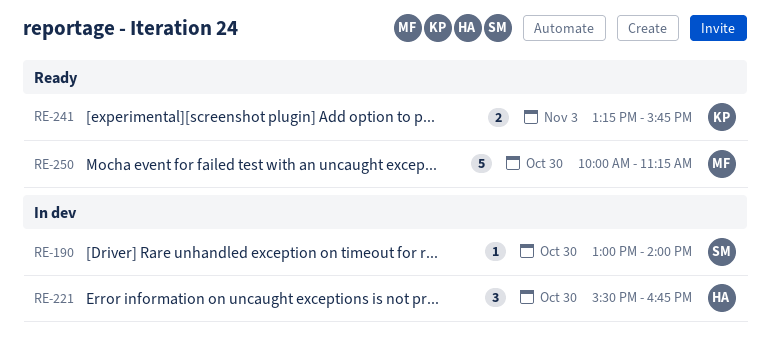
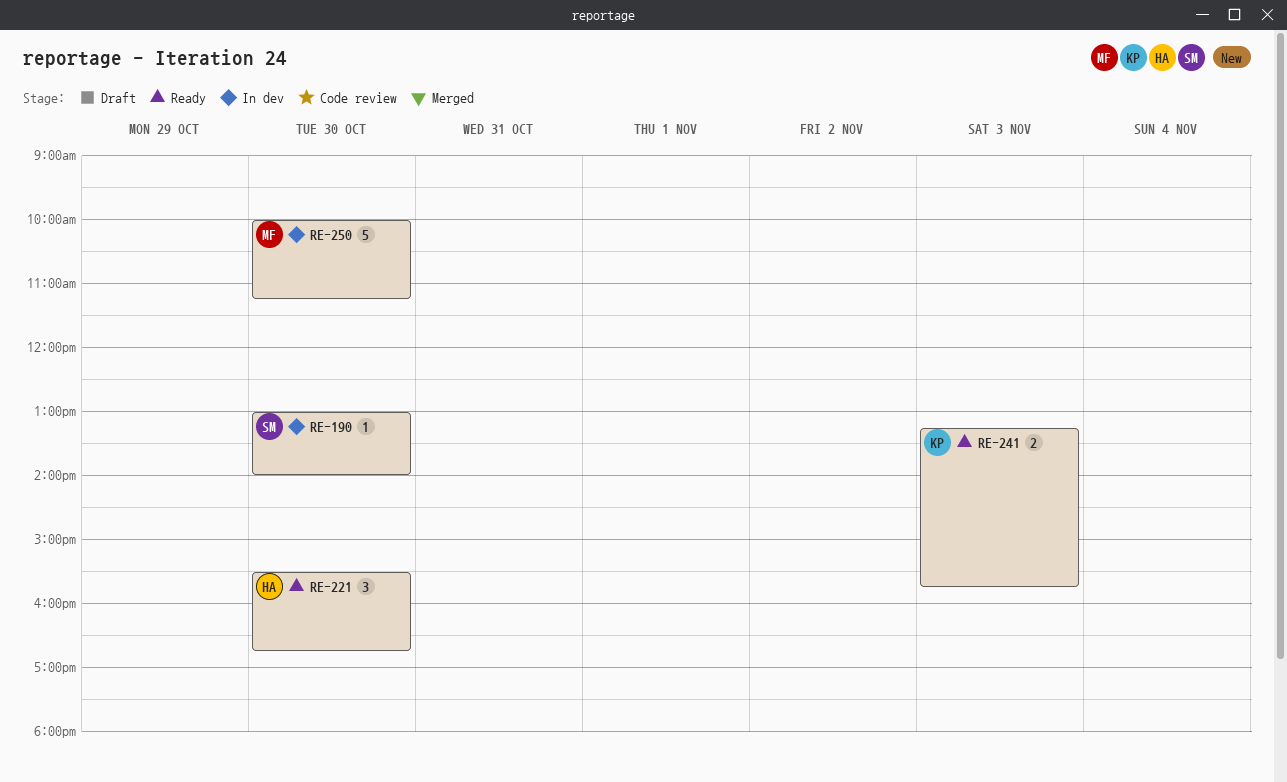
RE-221, status: In dev -> Ready
RE-250, status: Ready -> In dev

